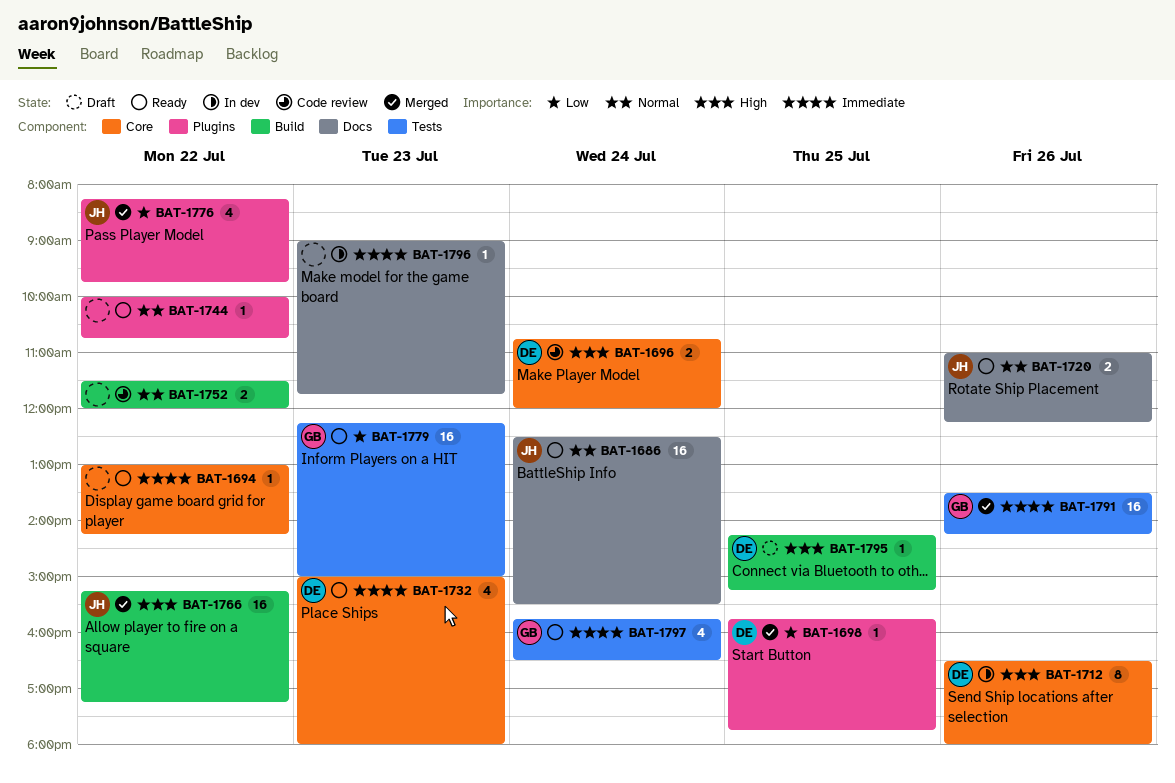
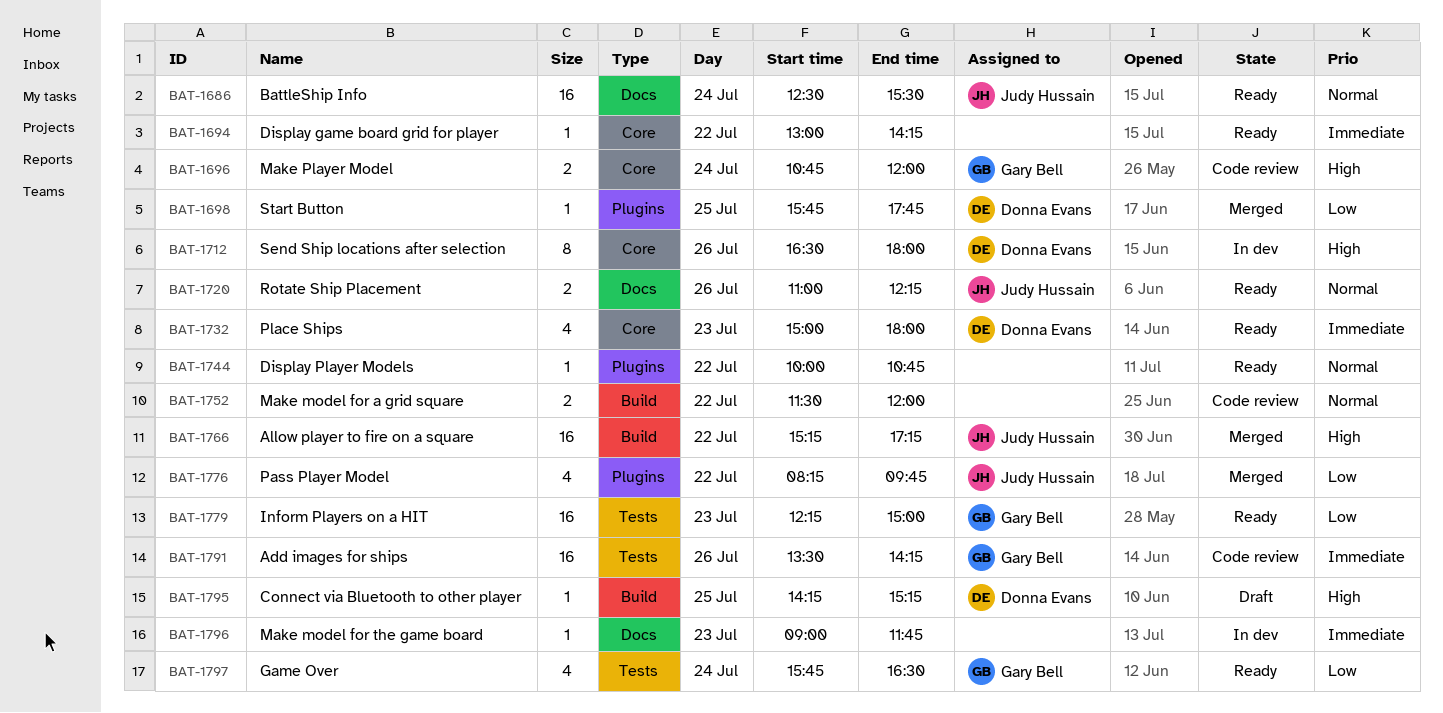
BAT-1696, owner: Donna Evans -> Gary Bell
BAT-1791, status: Merged -> Code review
BAT-1797, priority: Immediate -> Low

